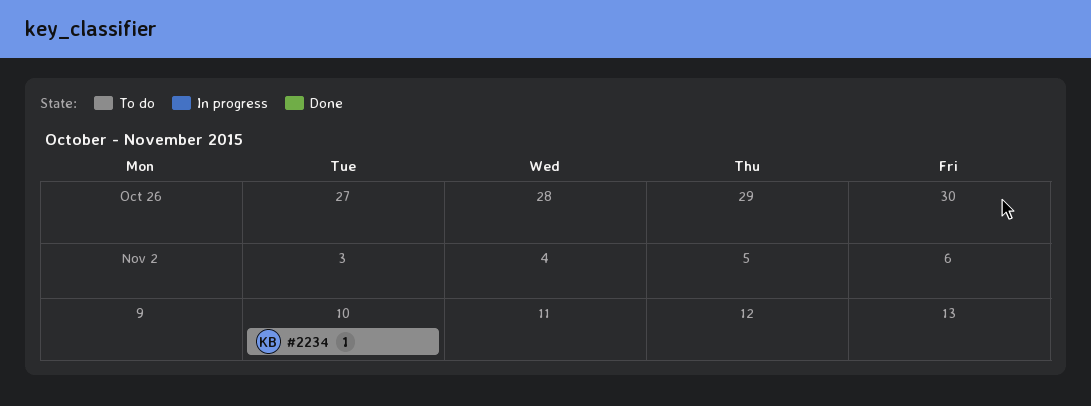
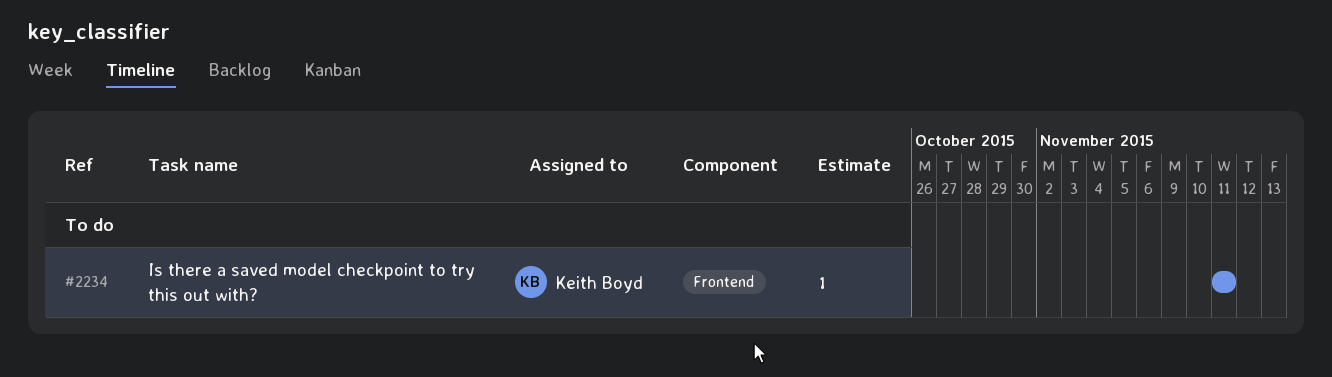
#2234, start: Nov 10 -> Nov 11
#2234, due: Nov 10 -> Nov 11

